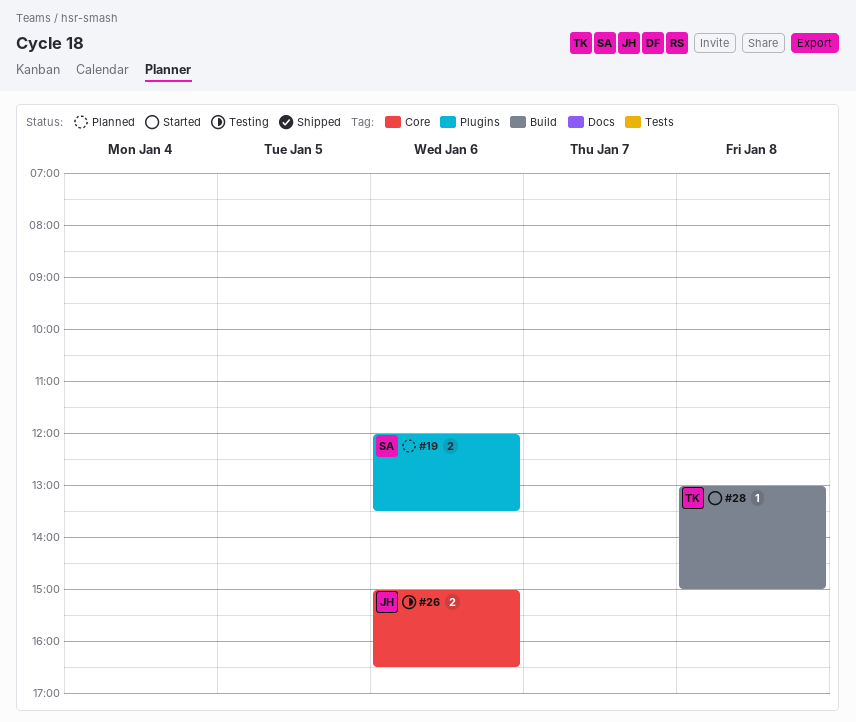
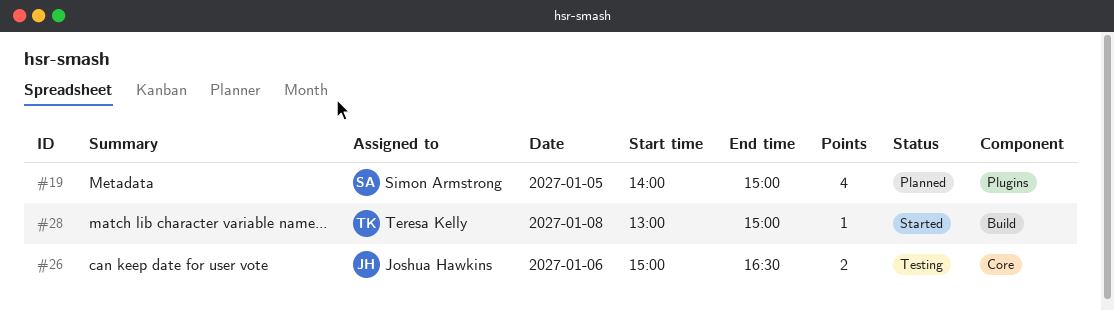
#19, estimate: 2 -> 4
#19, day: Jan 6 -> Jan 5
#19, begins: 12:00 -> 14:00
#19, ends: 13:30 -> 15:00

